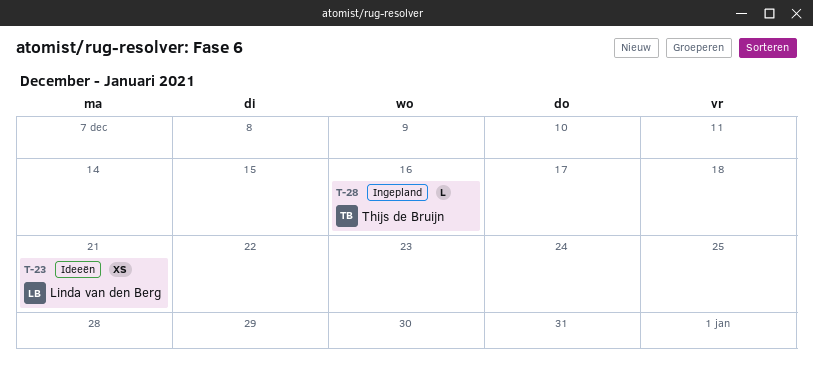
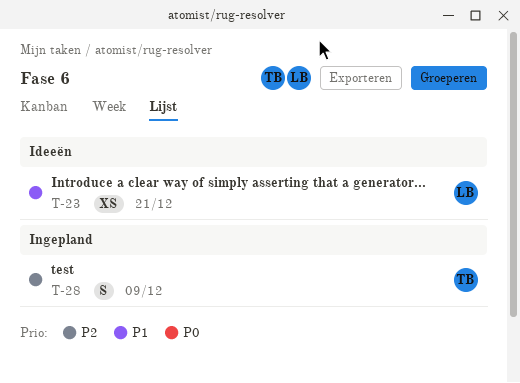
T-28, estimate: L -> S
T-28, due: Dec 16 -> Dec 9

